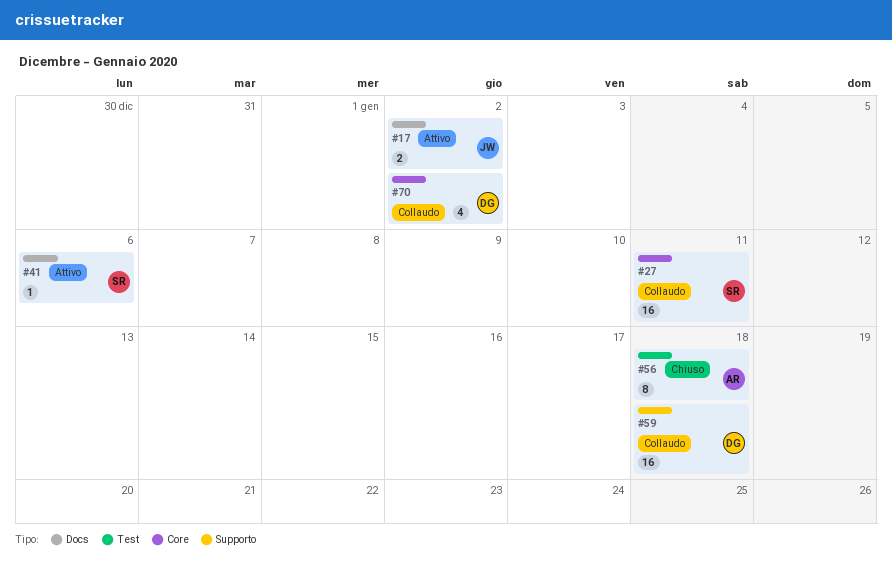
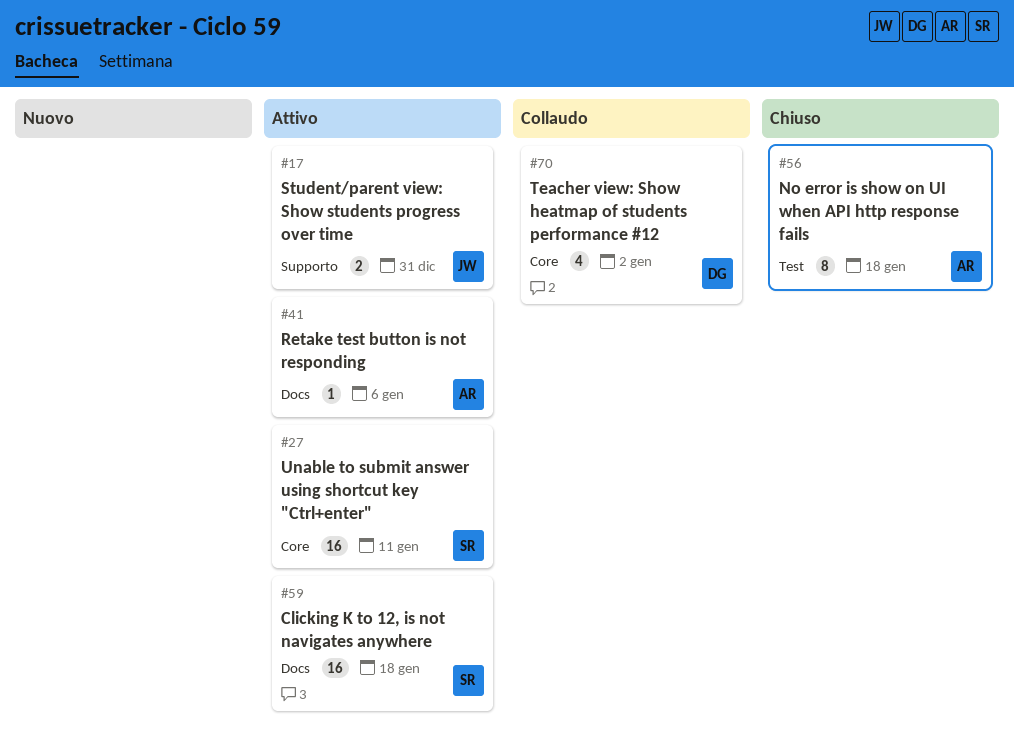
#17, label: Docs -> Supporto
#17, due: Jan 2 -> Dec 31
#27, status: Collaudo -> Attivo
#41, owner: SR -> AR
#59, status: Collaudo -> Attivo
#59, owner: DG -> SR
#59, label: Supporto -> Docs

